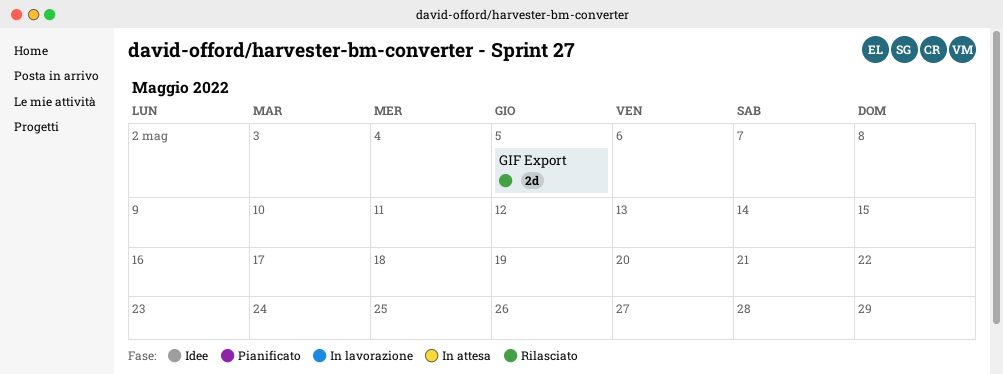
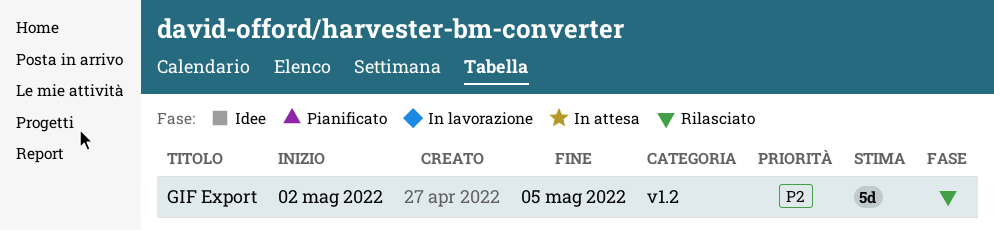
GIF Export, estimate: 2d -> 5d

